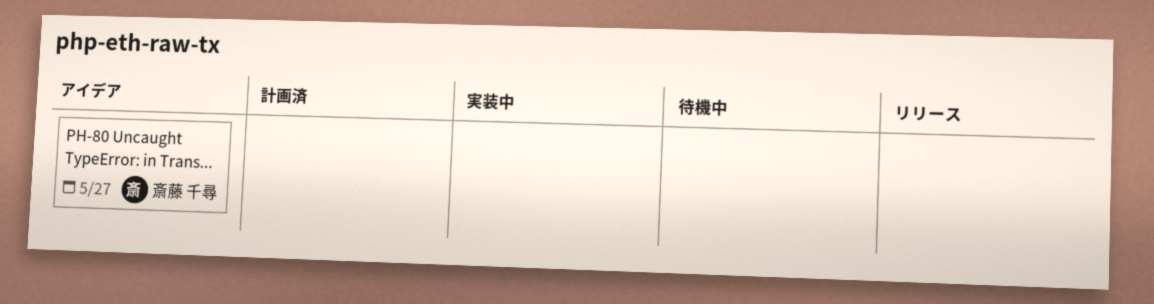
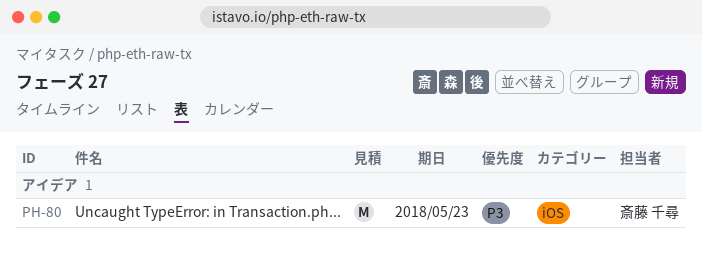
PH-80, due: May 27 -> May 23

